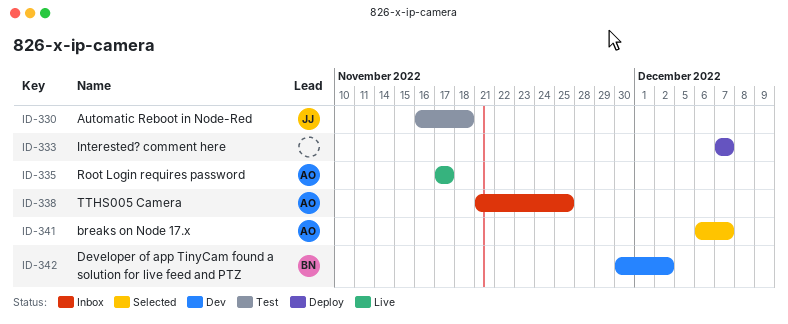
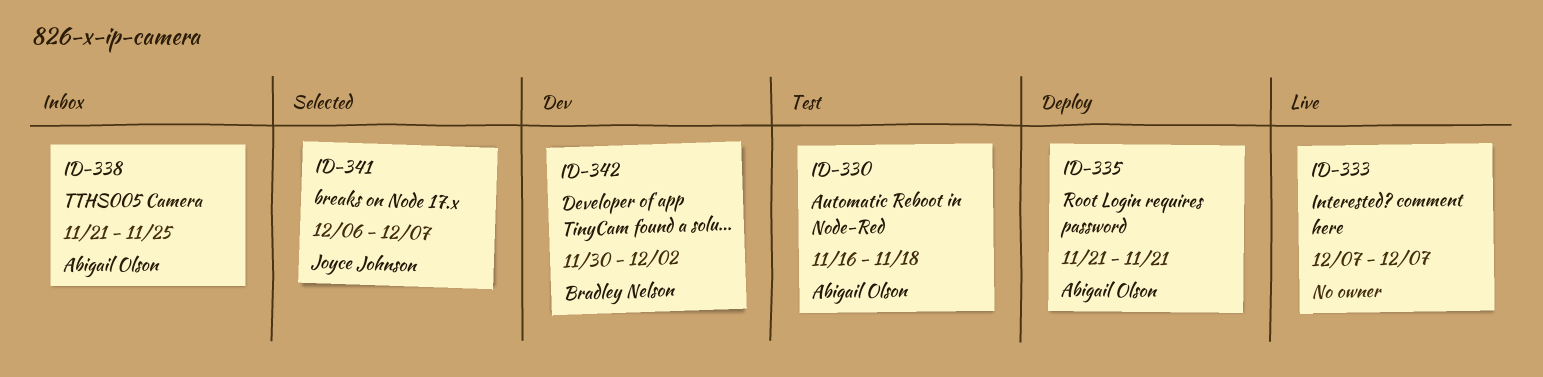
ID-330, owner: Joyce Johnson -> Abigail Olson
ID-333, status: Deploy -> Live
ID-335, status: Live -> Deploy
ID-335, start: Nov 17 -> Nov 21
ID-335, due: Nov 17 -> Nov 21
ID-341, owner: Abigail Olson -> Joyce Johnson

